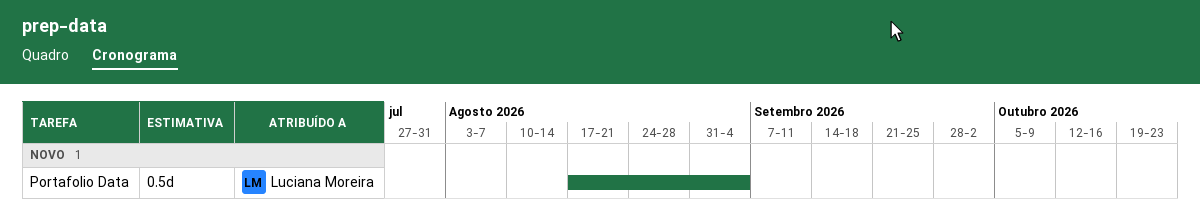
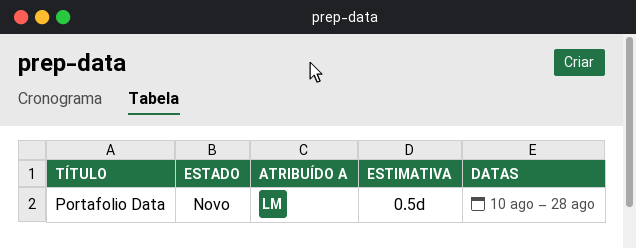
Portafolio Data, start: Aug 17 -> Aug 10
Portafolio Data, due: Sep 4 -> Aug 28

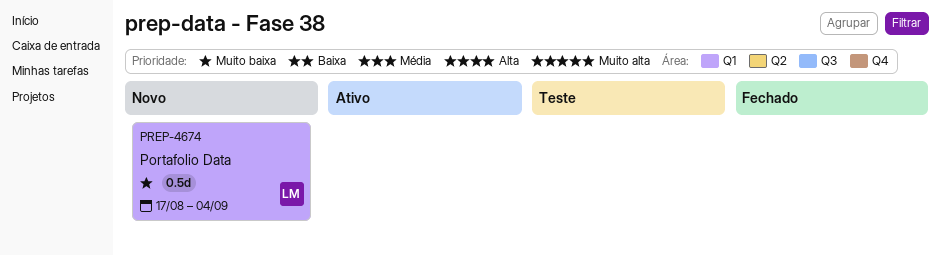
Portafolio Data, start: Aug 10 -> Aug 17
Portafolio Data, due: Aug 28 -> Sep 4

